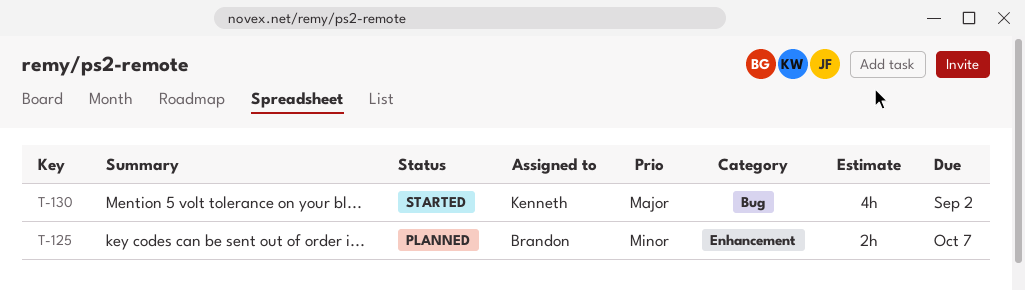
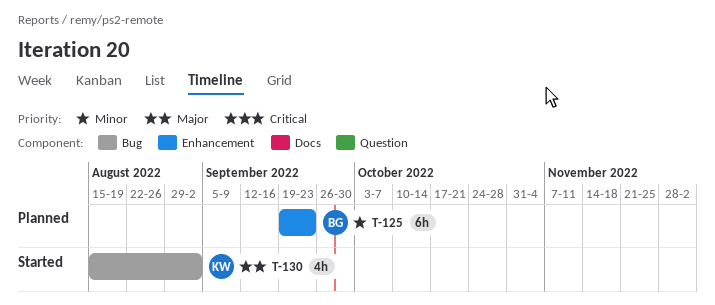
T-125, estimate: 2h -> 6h
T-125, due: Oct 7 -> Sep 23

